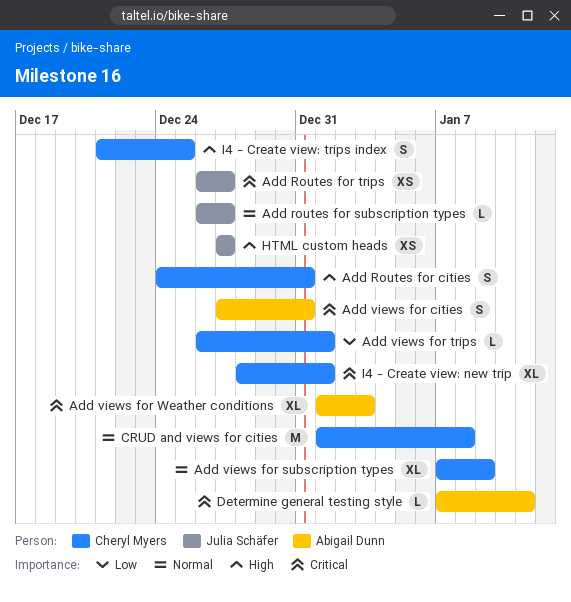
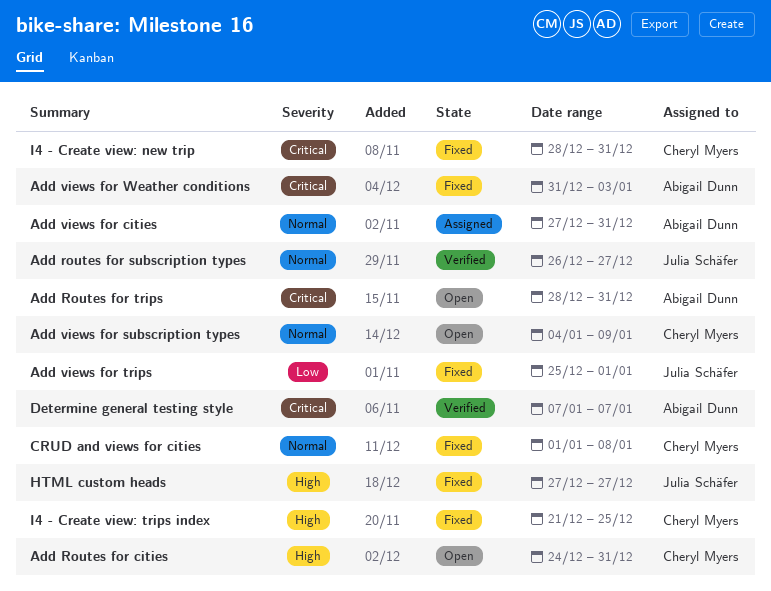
Add Routes for trips, owner: Julia Schäfer -> Abigail Dunn
Add Routes for trips, start: Dec 26 -> Dec 28
Add Routes for trips, due: Dec 27 -> Dec 31
Add views for cities, priority: Critical -> Normal
Add views for subscription types, start: Jan 7 -> Jan 4
Add views for trips, owner: Cheryl Myers -> Julia Schäfer
Add views for trips, start: Dec 26 -> Dec 25
Add views for Weather conditions, start: Jan 1 -> Dec 31
Determine general testing style, due: Jan 11 -> Jan 7
I4 - Create view: new trip, due: Jan 1 -> Dec 31

